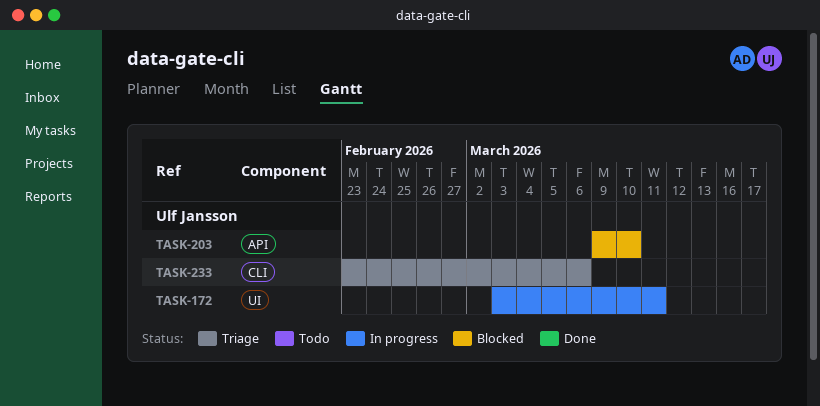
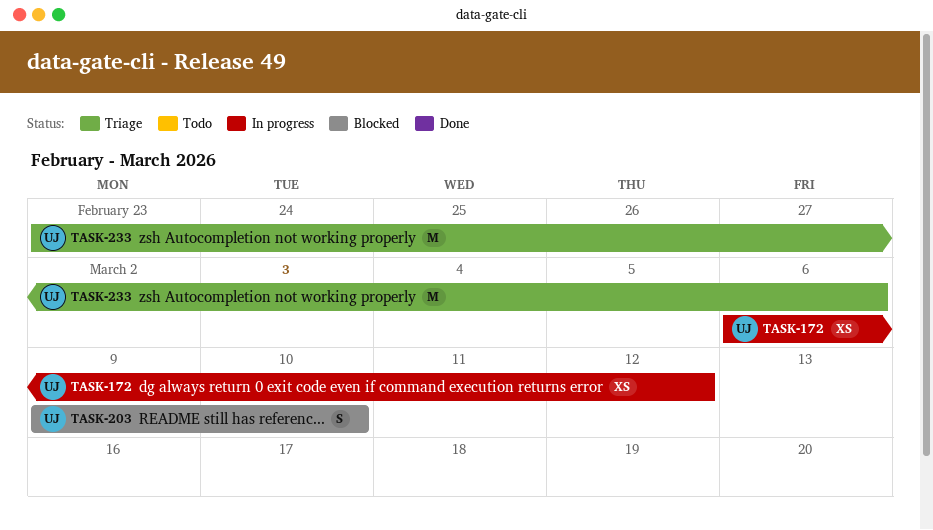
TASK-172, start: Mar 3 -> Mar 6
TASK-172, due: Mar 11 -> Mar 12

